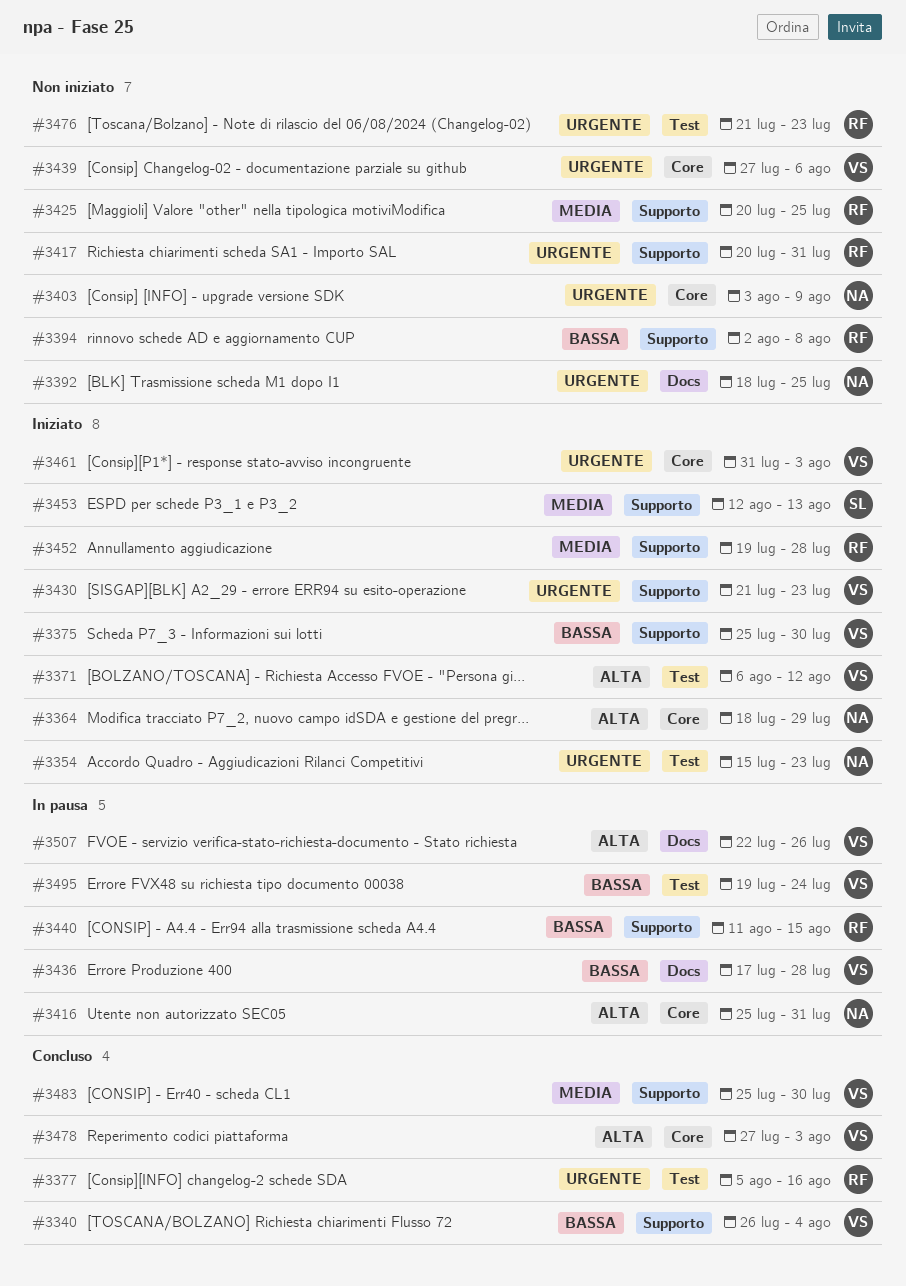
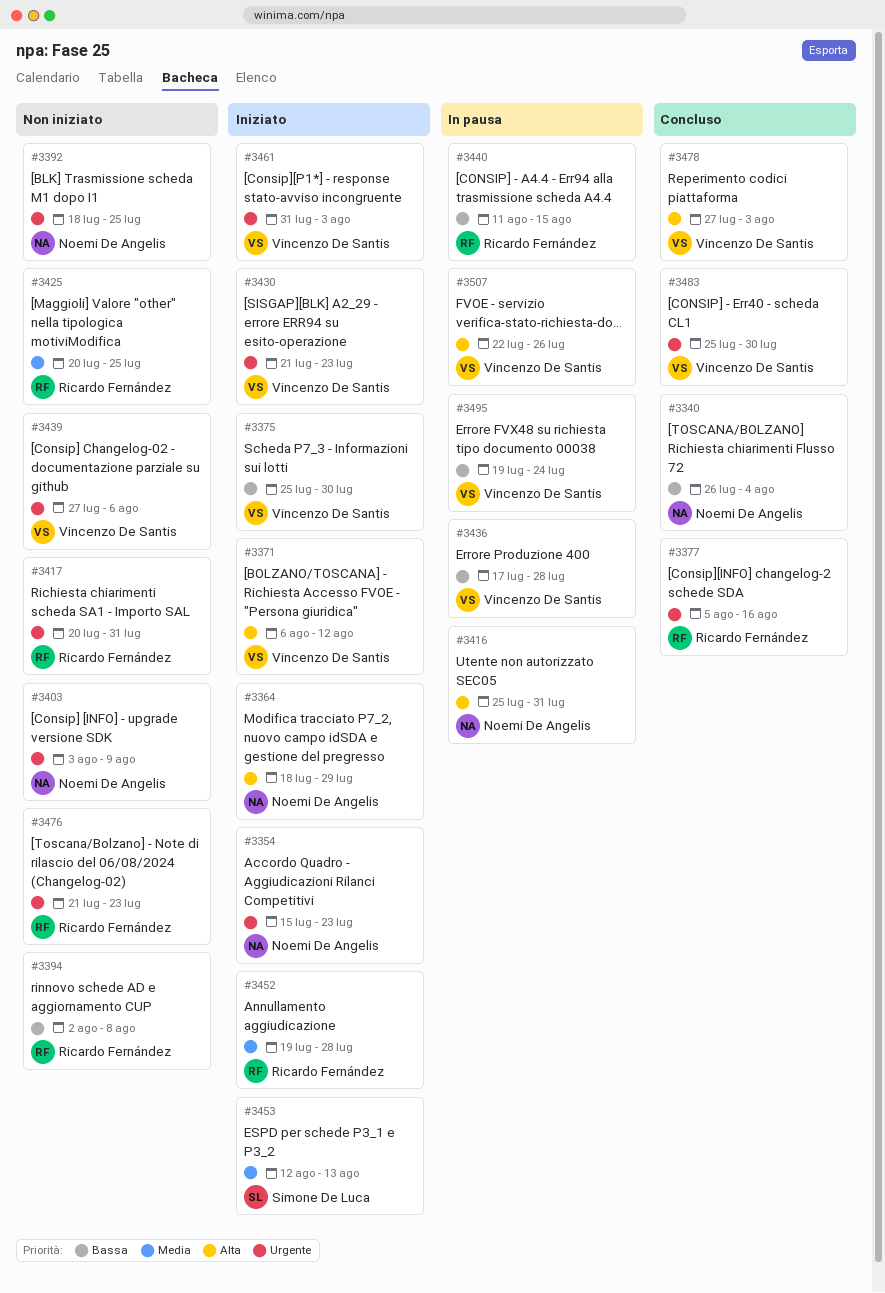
#3340, owner: Vincenzo De Santis -> Noemi De Angelis
#3483, priority: Media -> Urgente

